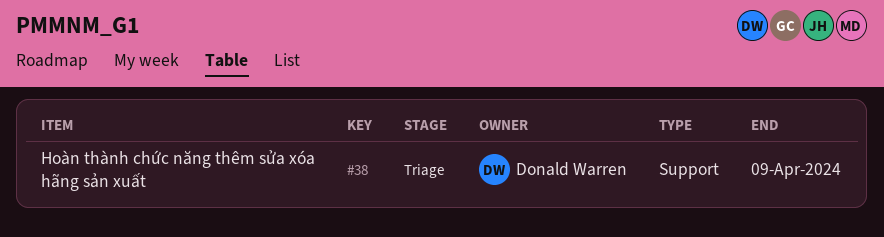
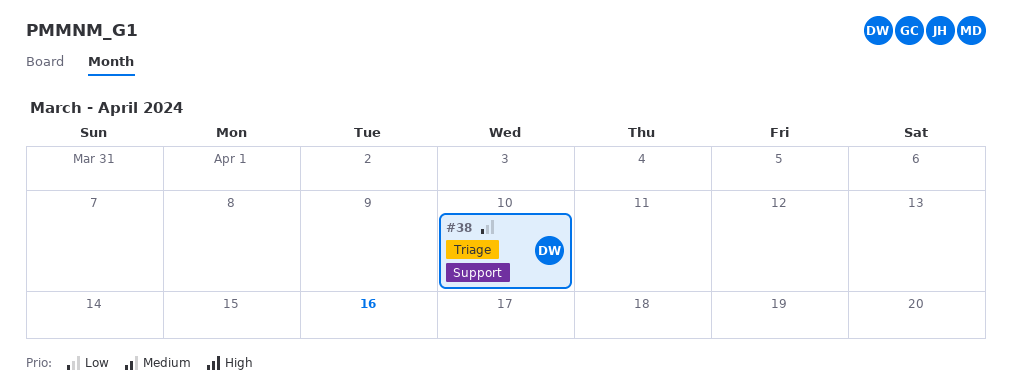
#38, due: Apr 9 -> Apr 10

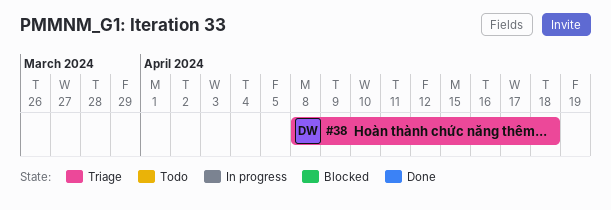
#38, due: Apr 10 -> Apr 18

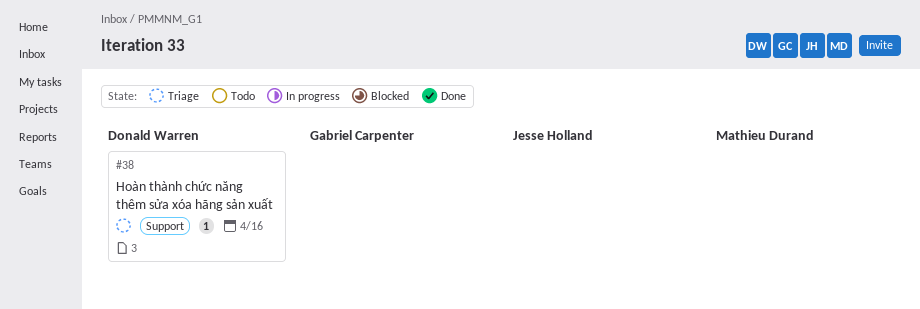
#38, due: Apr 18 -> Apr 16

